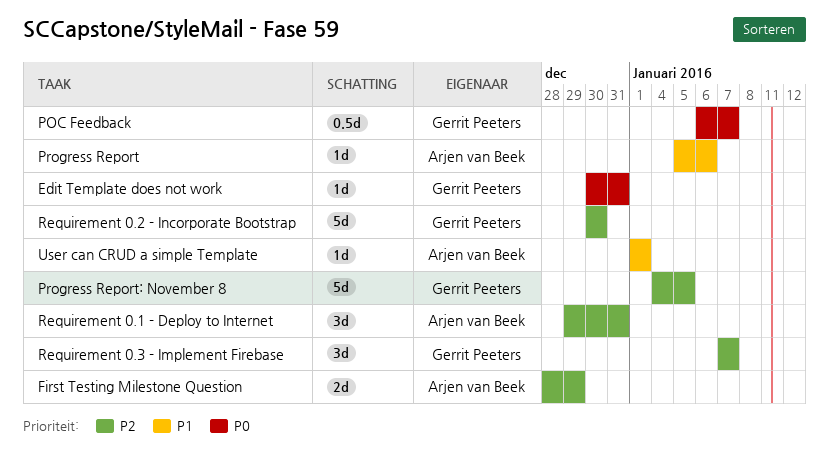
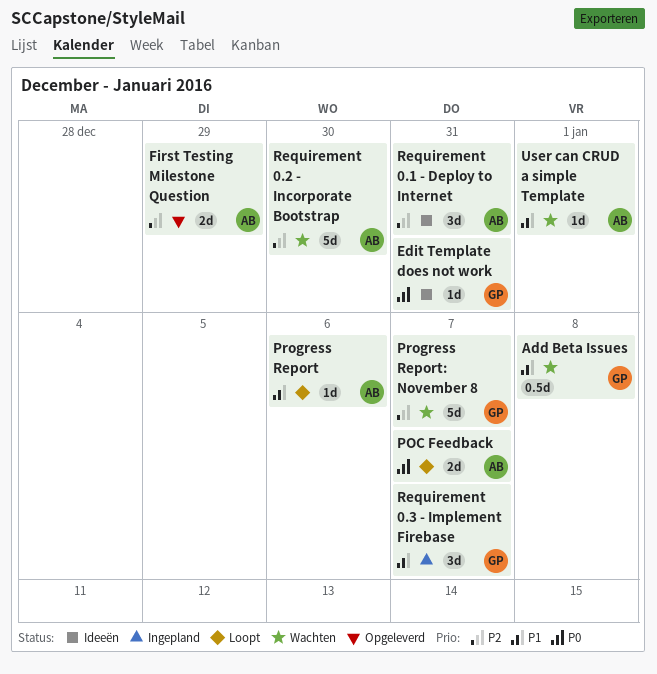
Add Beta Issues: none -> present
POC Feedback, owner: Gerrit Peeters -> Arjen van Beek
POC Feedback, estimate: 0.5d -> 2d
Progress Report: November 8, due: Jan 5 -> Jan 7
Requirement 0.2 - Incorporate Bootstrap, owner: Gerrit Peeters -> Arjen van Beek
Requirement 0.3 - Implement Firebase, priority: P2 -> P1

